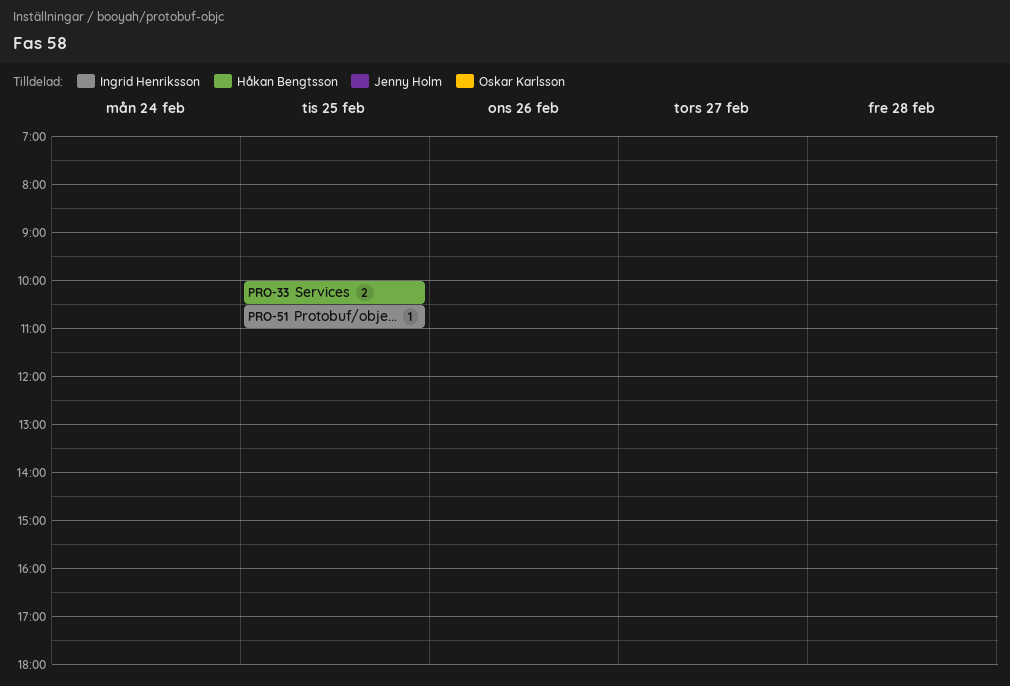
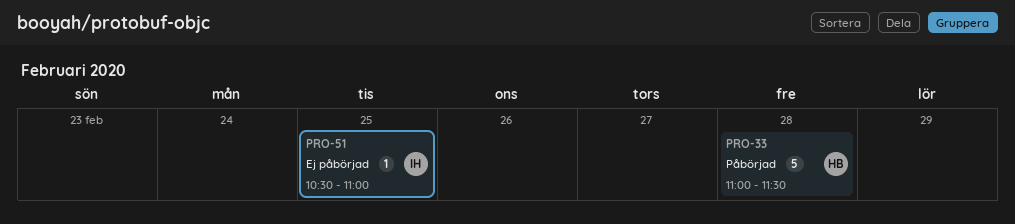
PRO-33, estimate: 2 -> 5
PRO-33, day: Feb 25 -> Feb 28
PRO-33, begins: 10:00 -> 11:00
PRO-33, ends: 10:30 -> 11:30

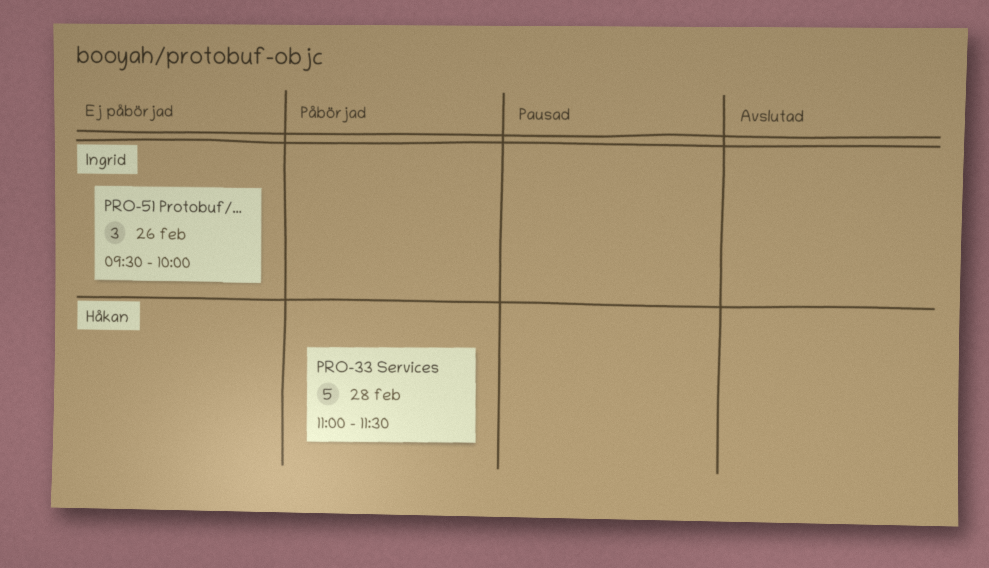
PRO-51, estimate: 1 -> 3
PRO-51, day: Feb 25 -> Feb 26
PRO-51, begins: 10:30 -> 09:30
PRO-51, ends: 11:00 -> 10:00

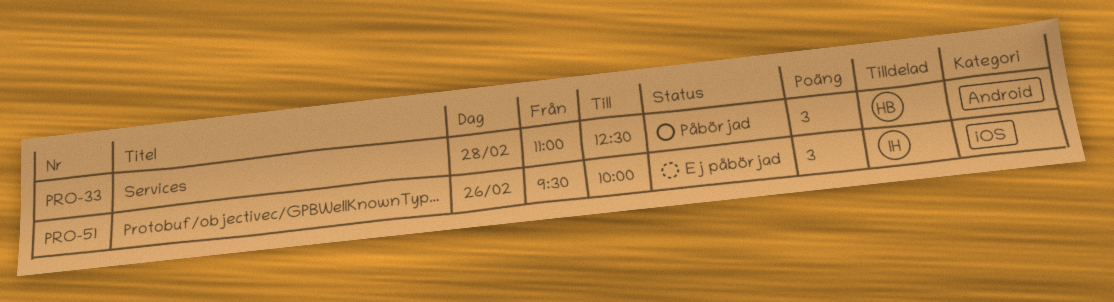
PRO-33, estimate: 5 -> 3
PRO-33, ends: 11:30 -> 12:30

